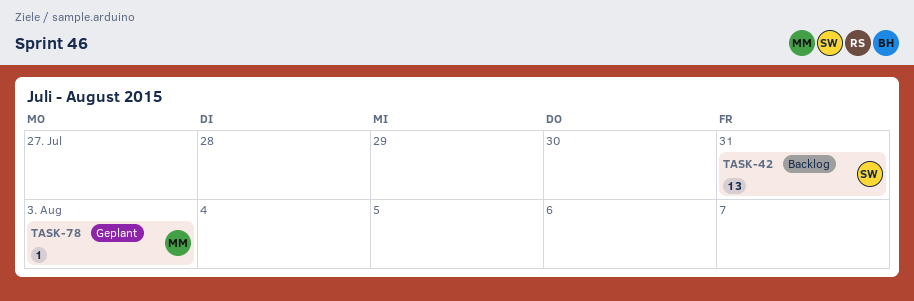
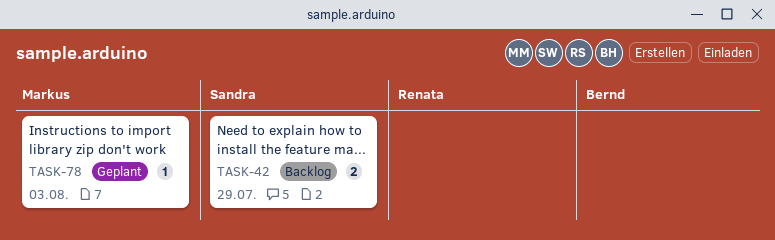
TASK-42, estimate: 13 -> 2
TASK-42, due: Jul 31 -> Jul 29

